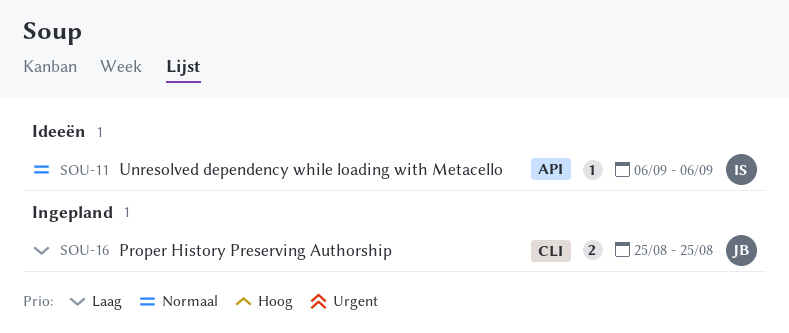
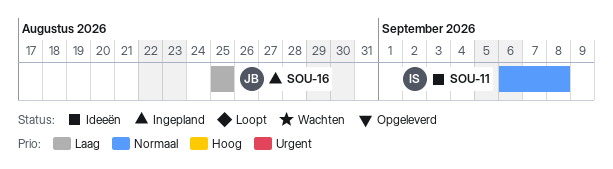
SOU-11, due: Sep 6 -> Sep 8

